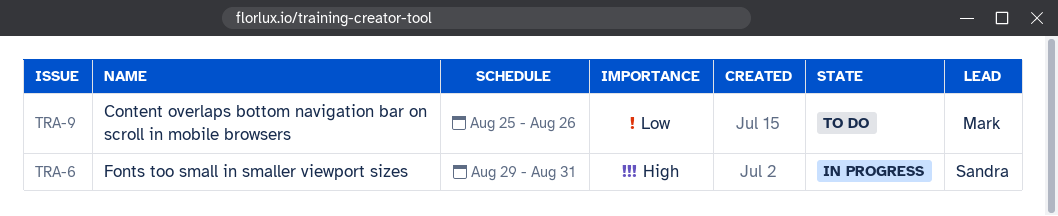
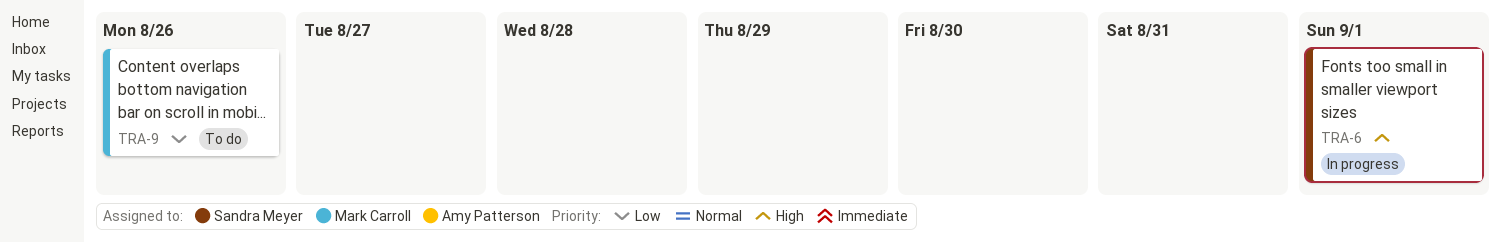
TRA-6, due: Aug 31 -> Sep 1

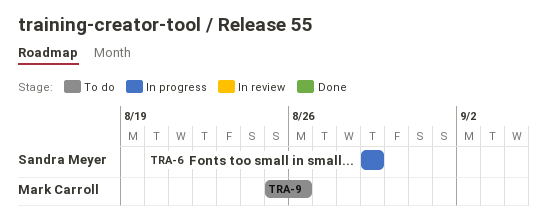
TRA-6, due: Sep 1 -> Aug 29

